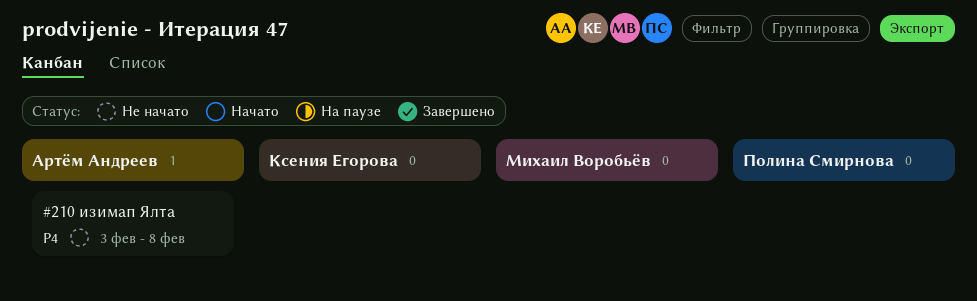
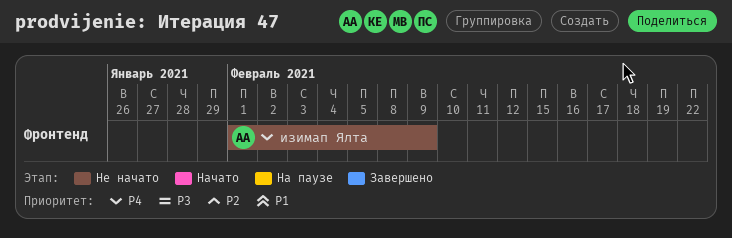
изимап Ялта, start: Feb 3 -> Feb 1
изимап Ялта, due: Feb 8 -> Feb 9

